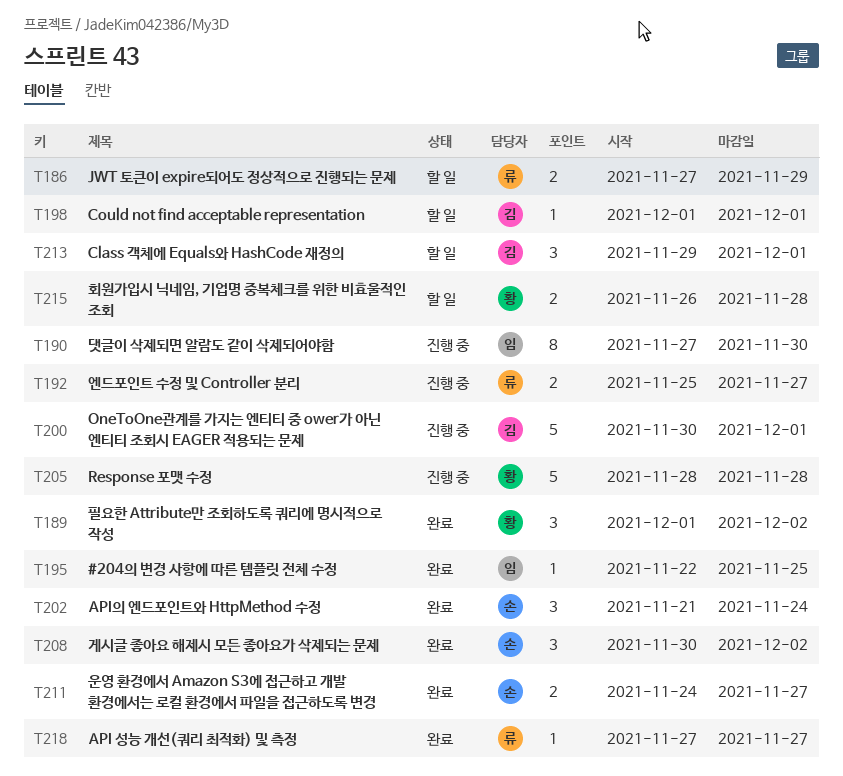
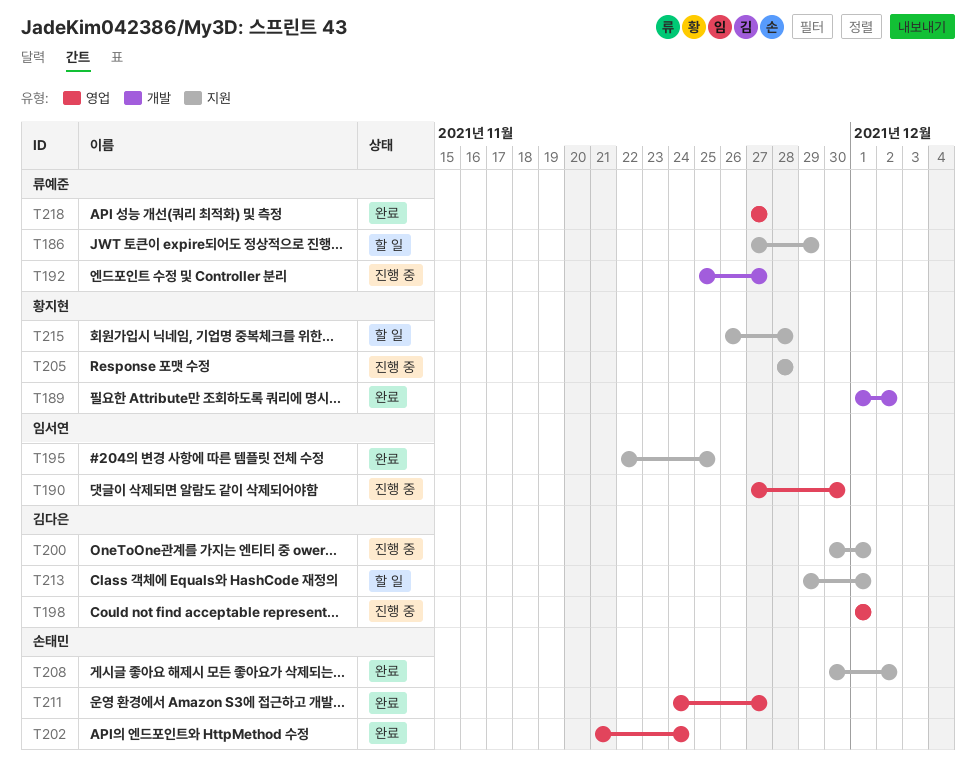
T198, status: 할 일 -> 진행 중

